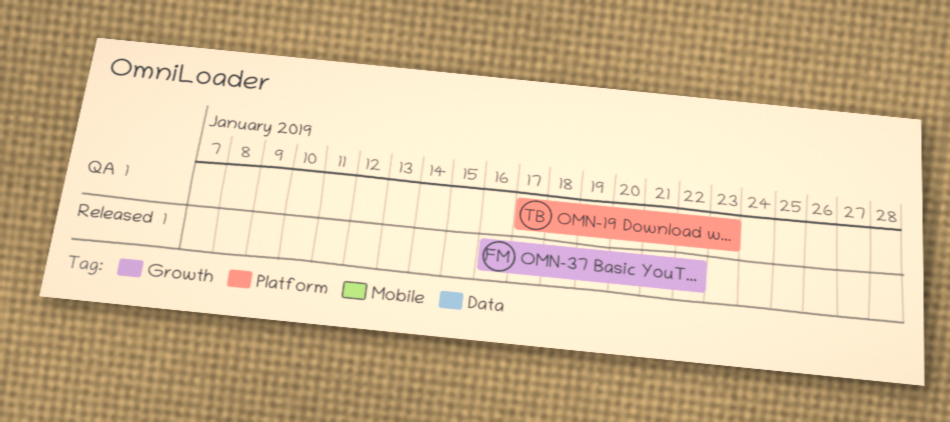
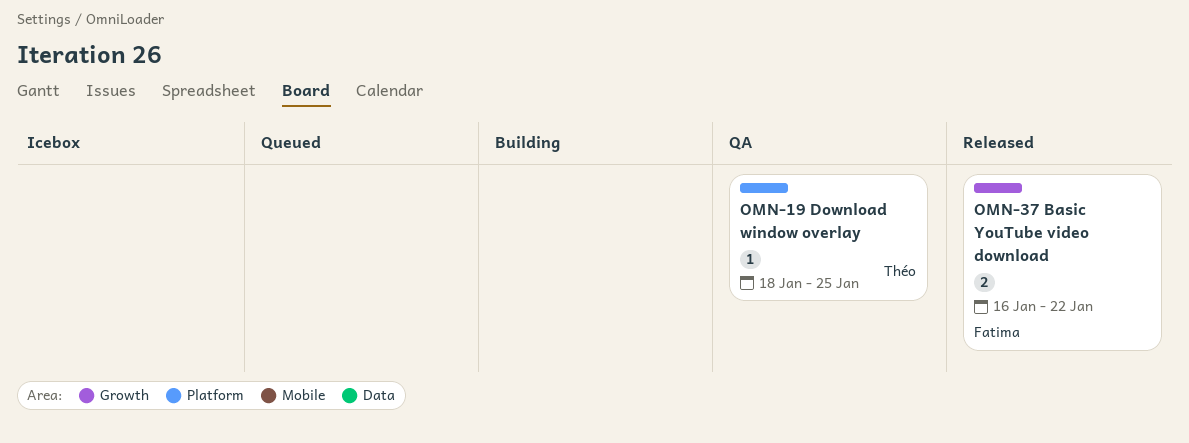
OMN-19, start: Jan 17 -> Jan 18
OMN-19, due: Jan 23 -> Jan 25

